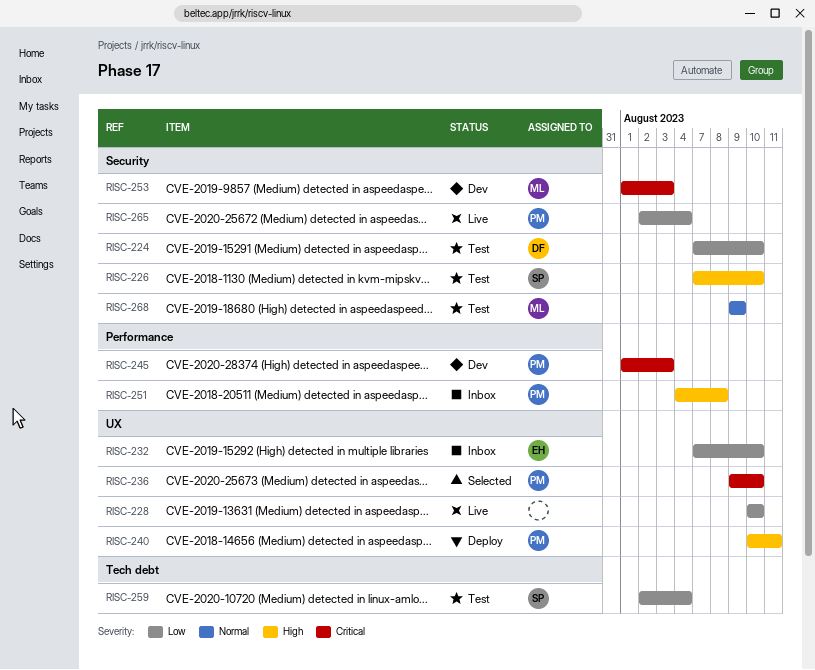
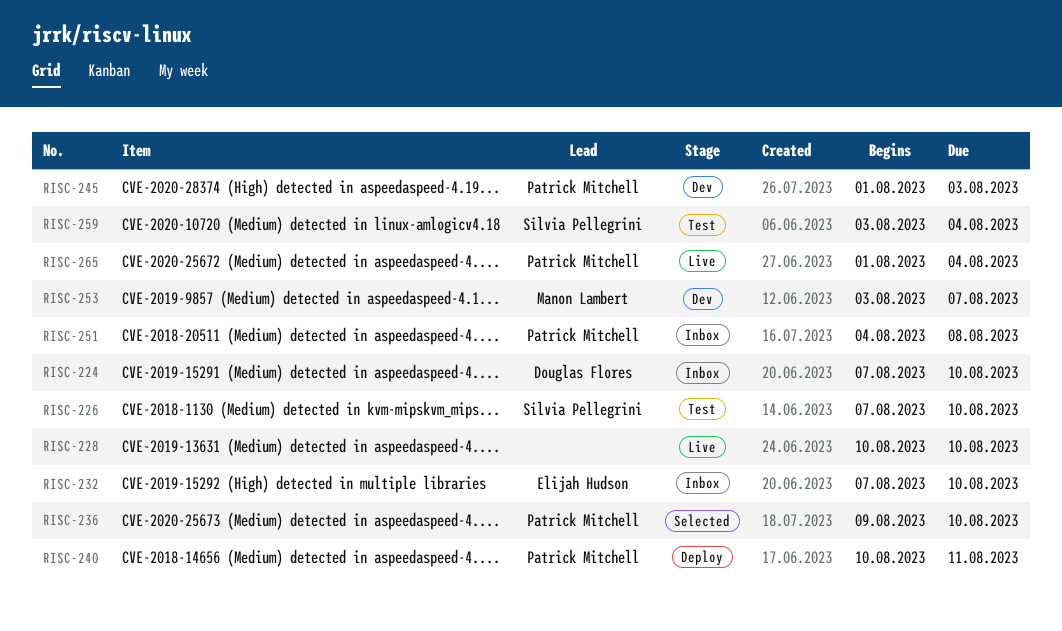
RISC-224, status: Test -> Inbox
RISC-253, start: Aug 1 -> Aug 3
RISC-253, due: Aug 3 -> Aug 7
RISC-259, start: Aug 2 -> Aug 3
RISC-265, start: Aug 2 -> Aug 1
RISC-268: present -> none

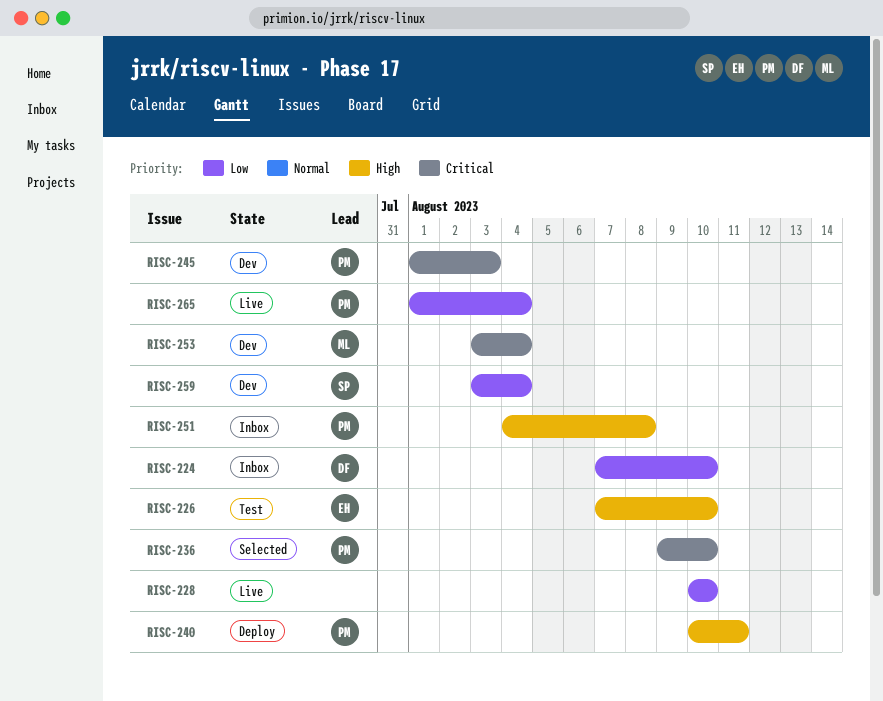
RISC-226, owner: Silvia Pellegrini -> Elijah Hudson
RISC-232: present -> none
RISC-253, due: Aug 7 -> Aug 4
RISC-259, status: Test -> Dev

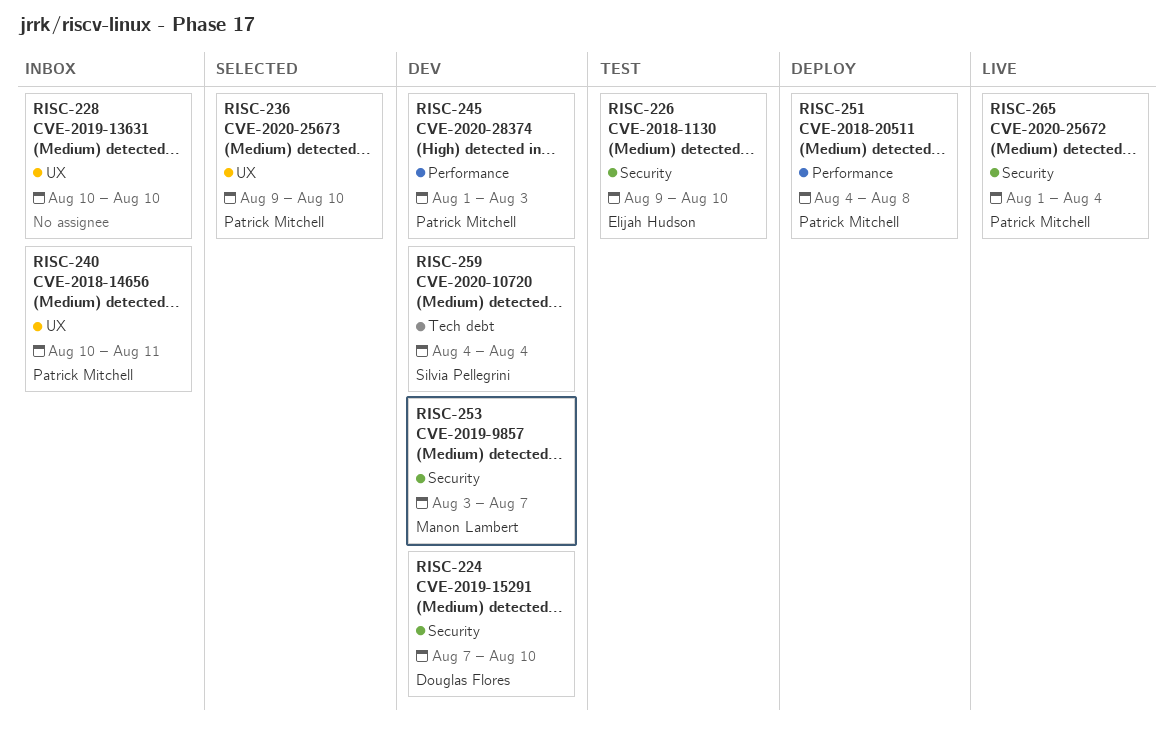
RISC-224, status: Inbox -> Dev
RISC-226, start: Aug 7 -> Aug 9
RISC-228, status: Live -> Inbox
RISC-240, status: Deploy -> Inbox
RISC-251, status: Inbox -> Deploy
RISC-253, due: Aug 4 -> Aug 7
RISC-259, start: Aug 3 -> Aug 4

